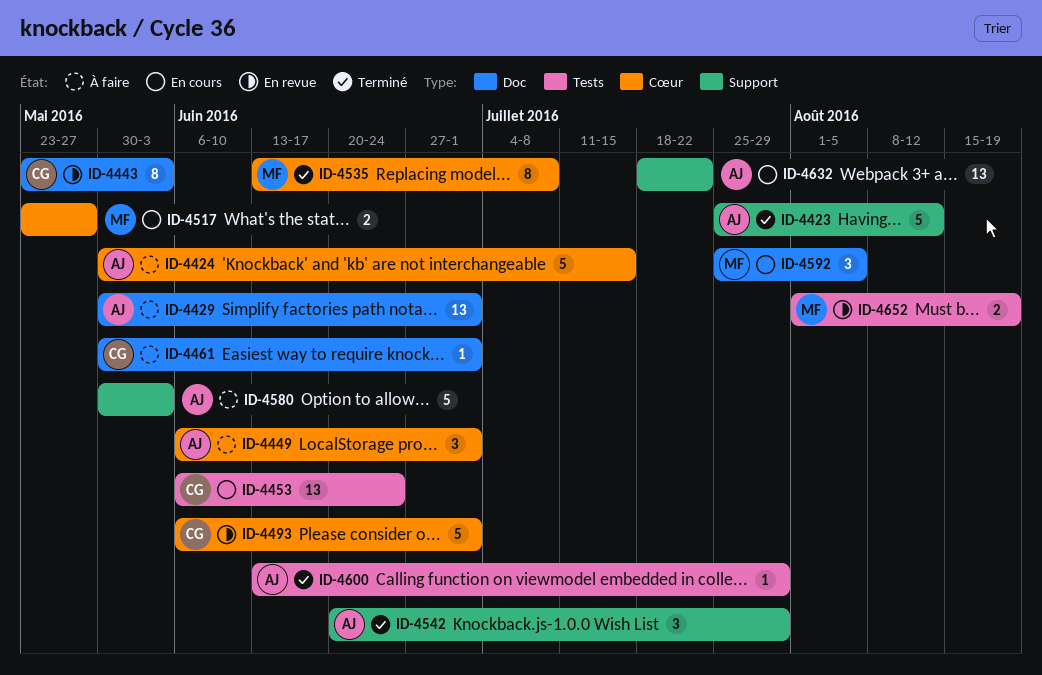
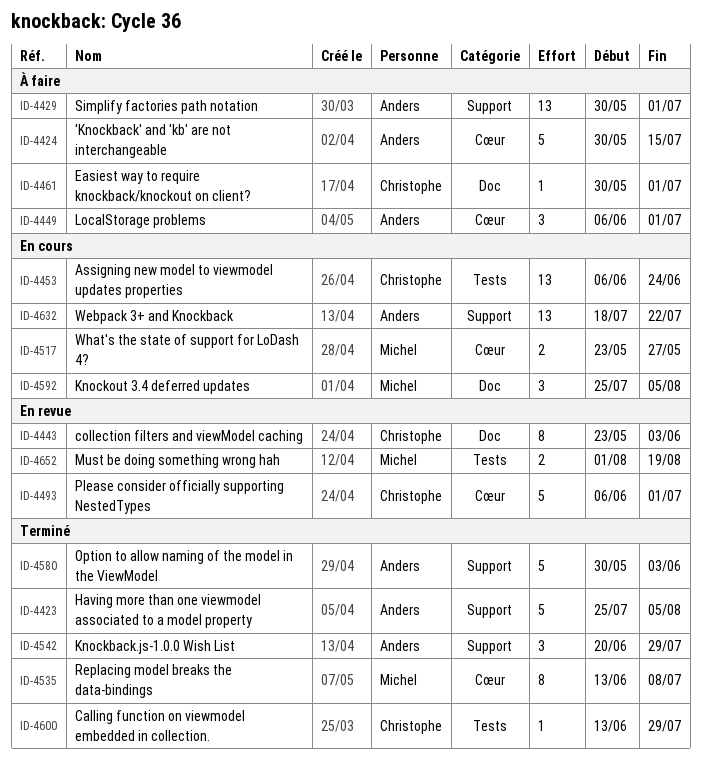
ID-4423, due: Aug 12 -> Aug 5
ID-4429, label: Doc -> Support
ID-4580, status: À faire -> Terminé
ID-4600, owner: Anders -> Christophe

